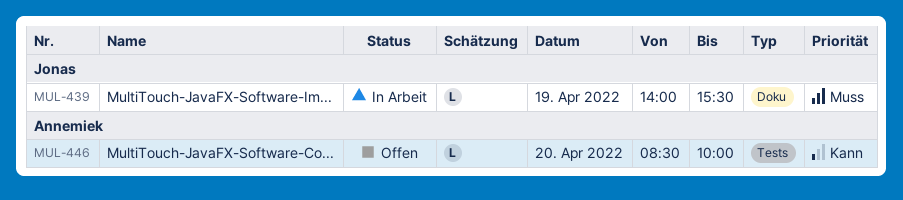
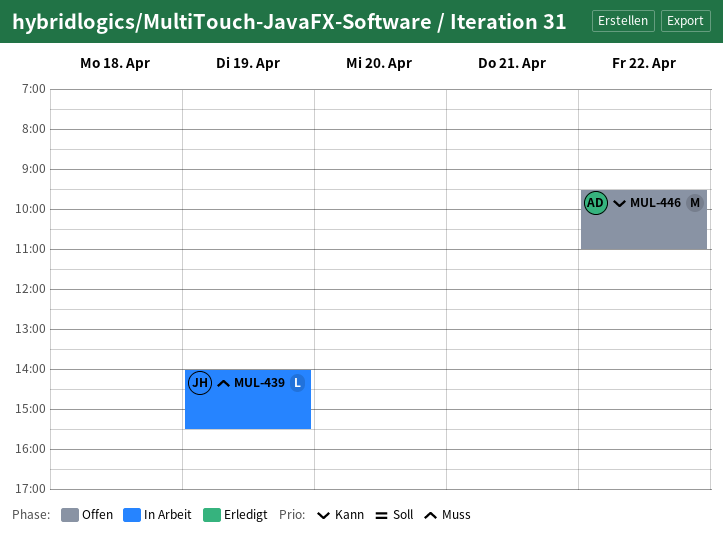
MUL-446, estimate: L -> M
MUL-446, day: Apr 20 -> Apr 22
MUL-446, begins: 08:30 -> 09:30
MUL-446, ends: 10:00 -> 11:00

